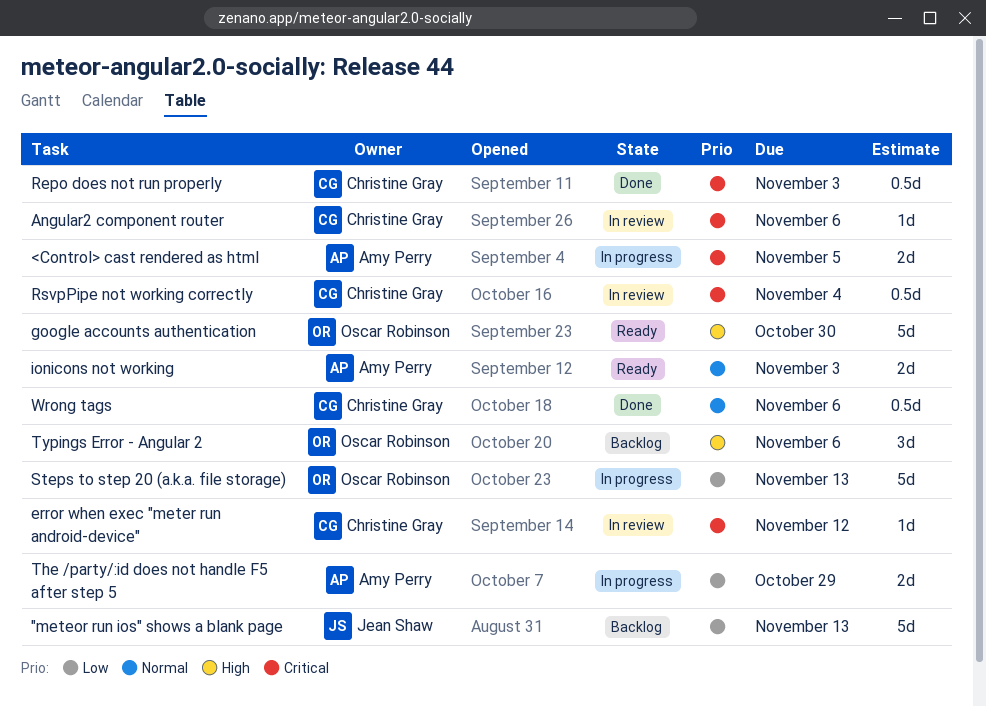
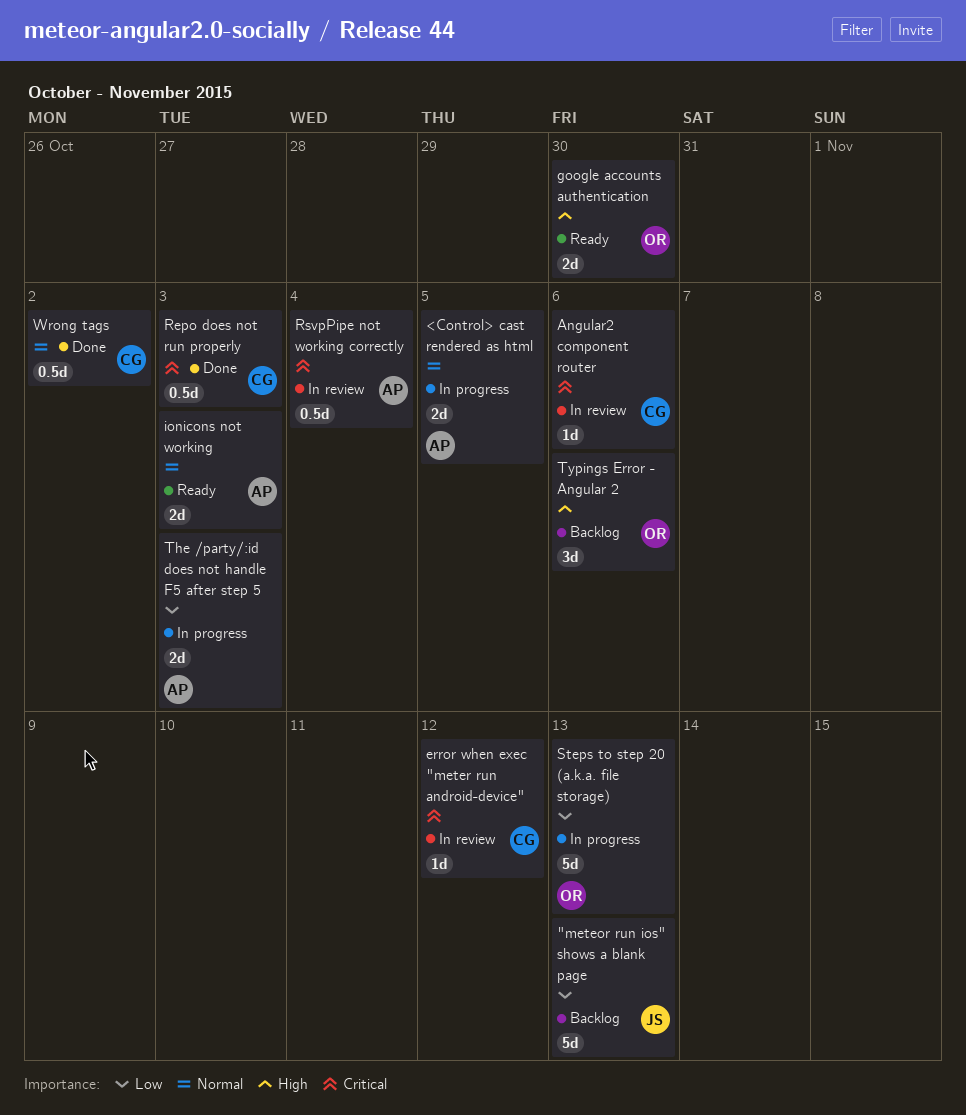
<Control> cast rendered as html, priority: Critical -> Normal
google accounts authentication, estimate: 5d -> 2d
RsvpPipe not working correctly, owner: Christine Gray -> Amy Perry
The /party/:id does not handle F5 after step 5, due: Oct 29 -> Nov 3
Wrong tags, due: Nov 6 -> Nov 2

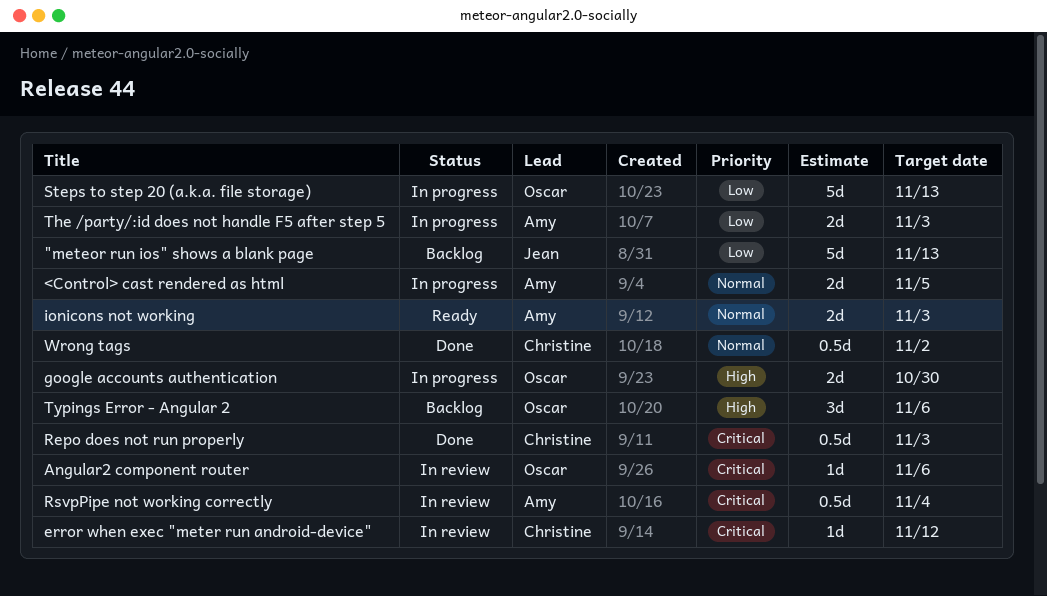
Angular2 component router, owner: Christine -> Oscar
google accounts authentication, status: Ready -> In progress

